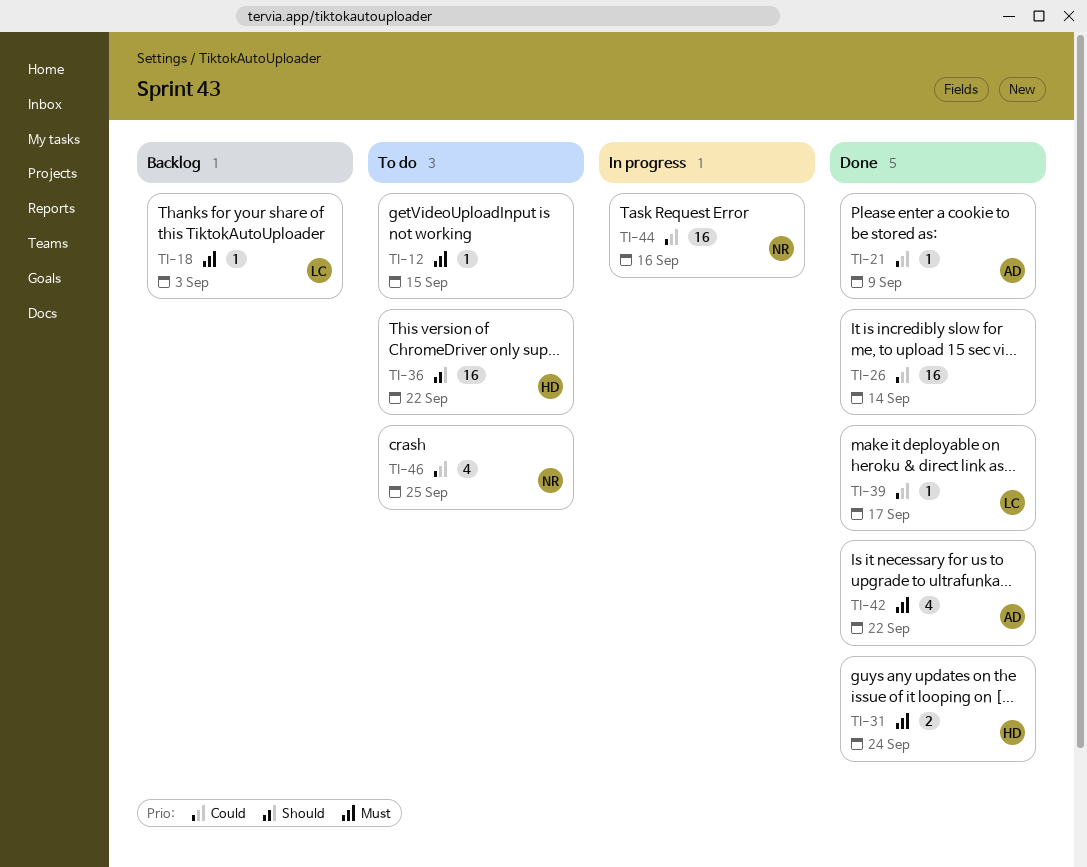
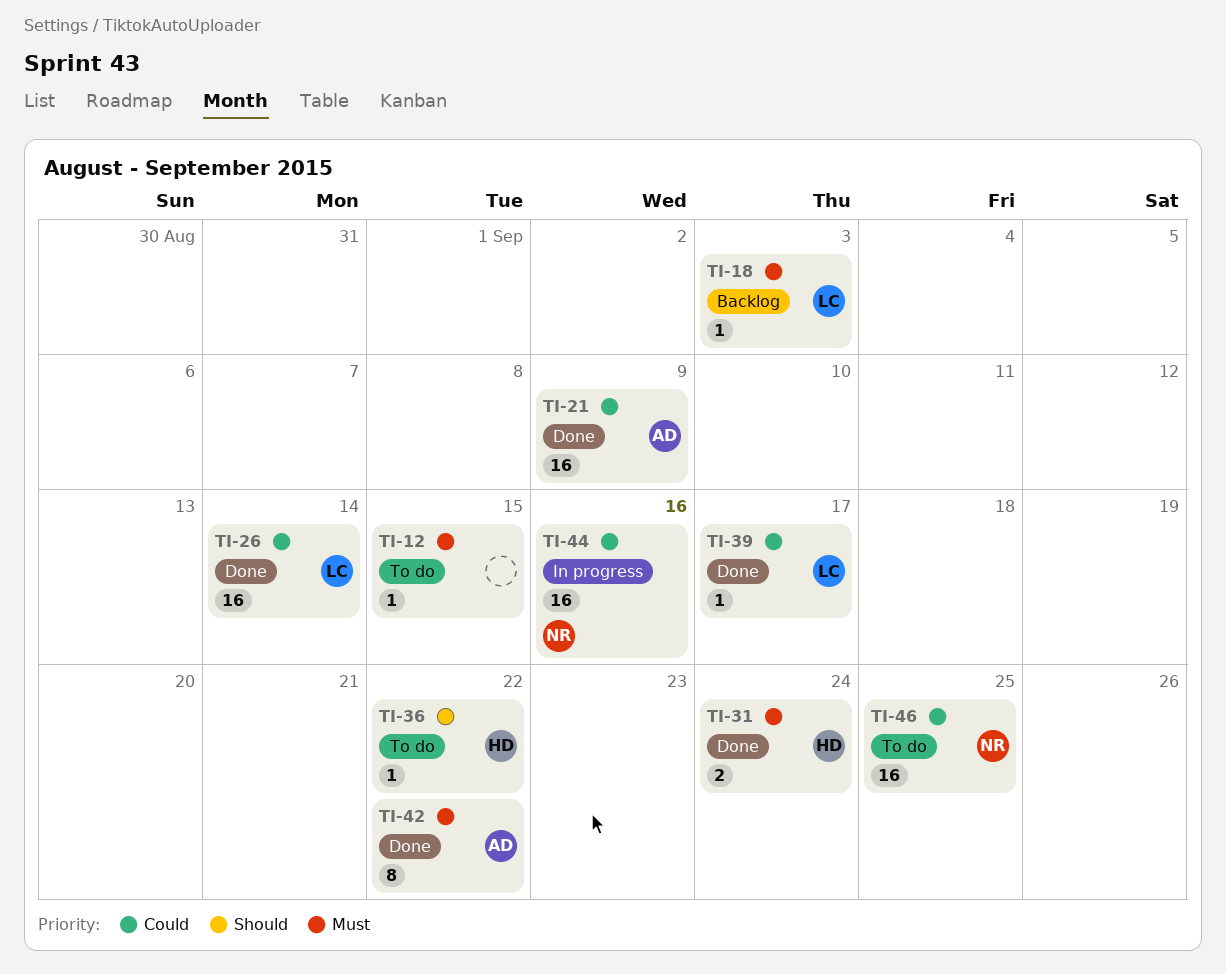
TI-21, estimate: 1 -> 16
TI-26, owner: none -> LC
TI-36, estimate: 16 -> 1
TI-42, estimate: 4 -> 8
TI-46, estimate: 4 -> 16

